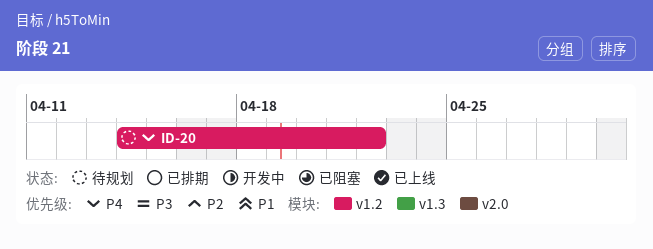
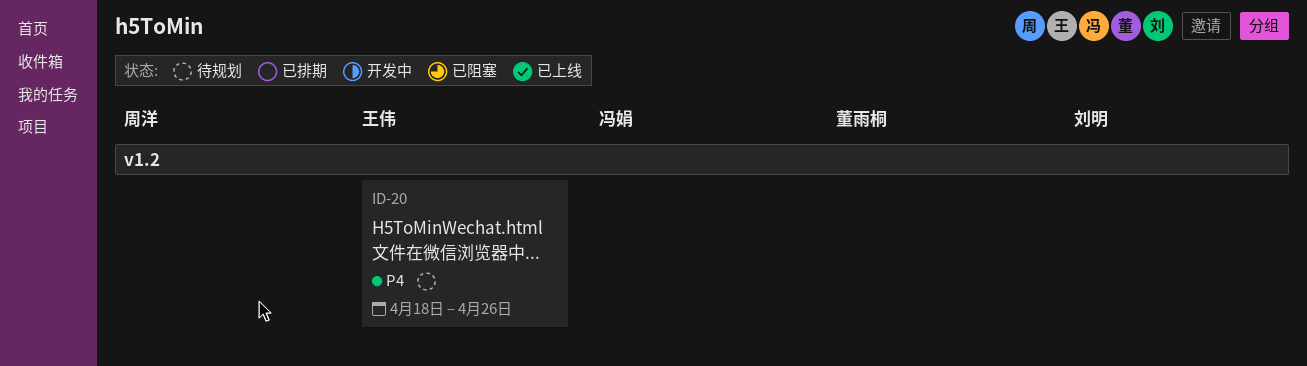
ID-20, start: Apr 14 -> Apr 18
ID-20, due: Apr 22 -> Apr 26

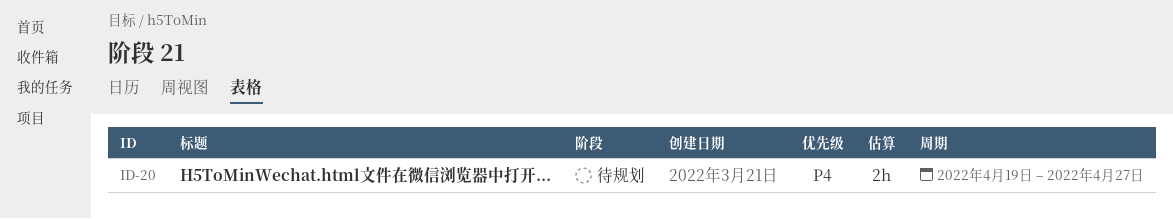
ID-20, start: Apr 18 -> Apr 19
ID-20, due: Apr 26 -> Apr 27

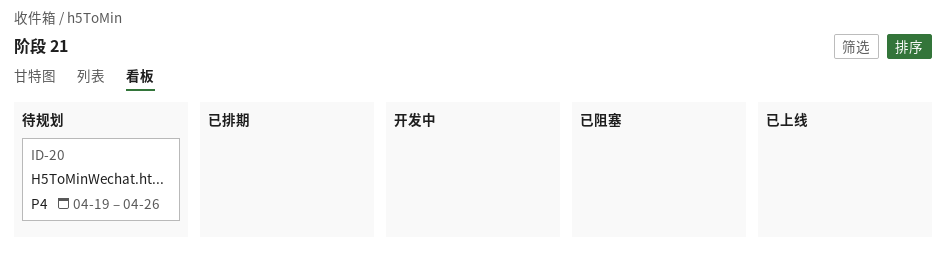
ID-20, due: Apr 27 -> Apr 26

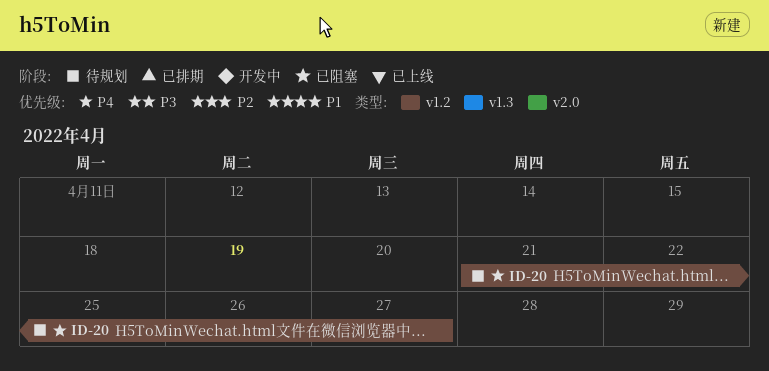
ID-20, start: Apr 19 -> Apr 21
ID-20, due: Apr 26 -> Apr 27

